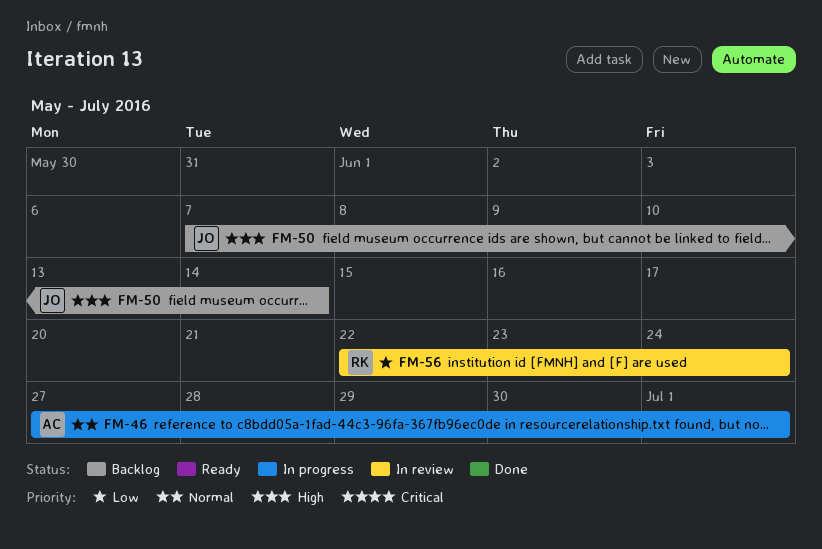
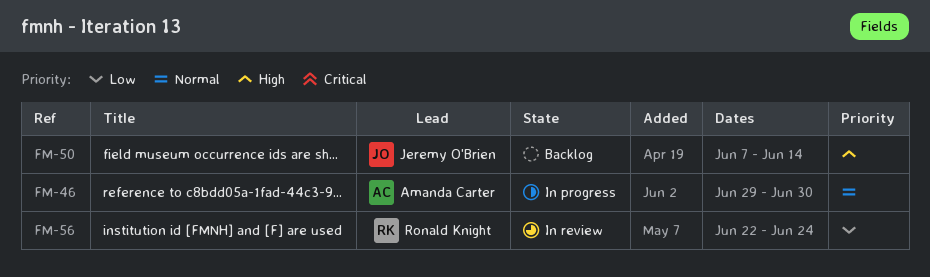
FM-46, start: Jun 27 -> Jun 29
FM-46, due: Jul 1 -> Jun 30

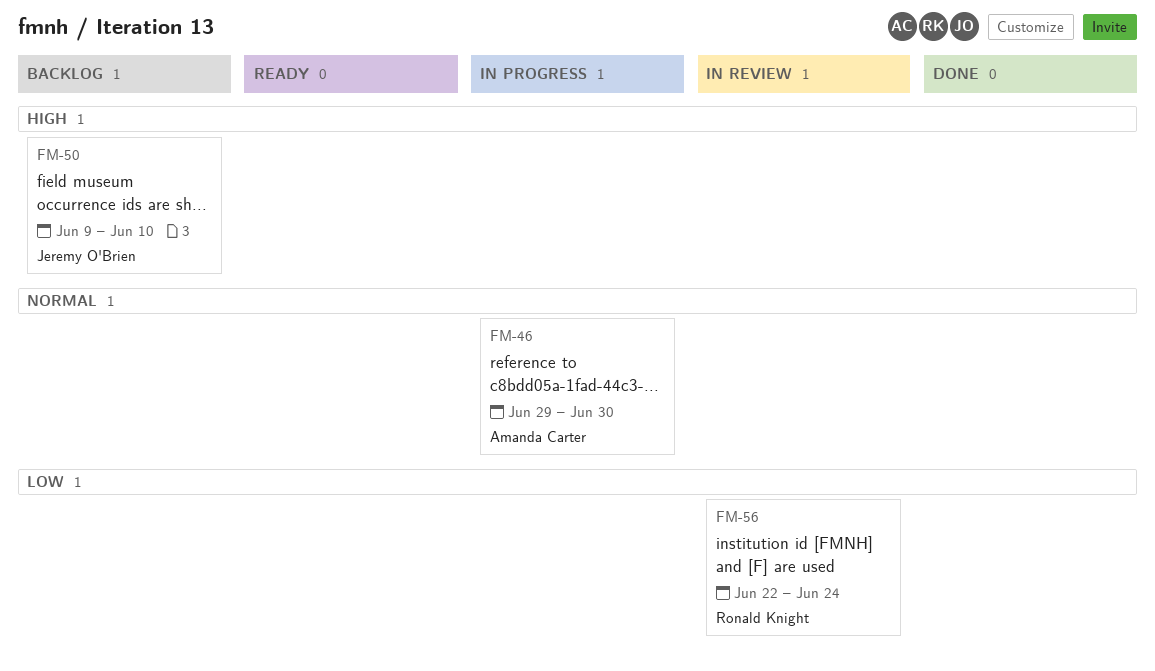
FM-50, start: Jun 7 -> Jun 9
FM-50, due: Jun 14 -> Jun 10

